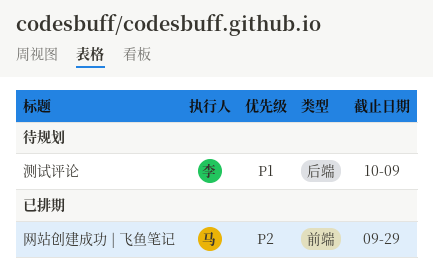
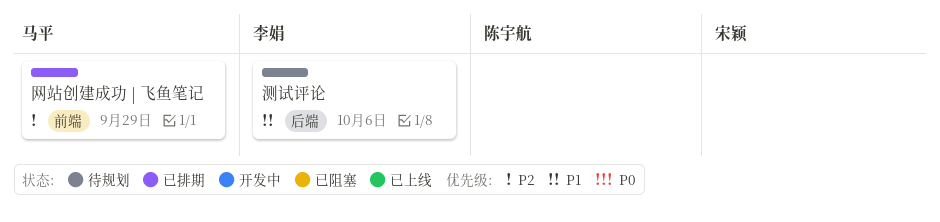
测试评论, due: Oct 9 -> Oct 6

